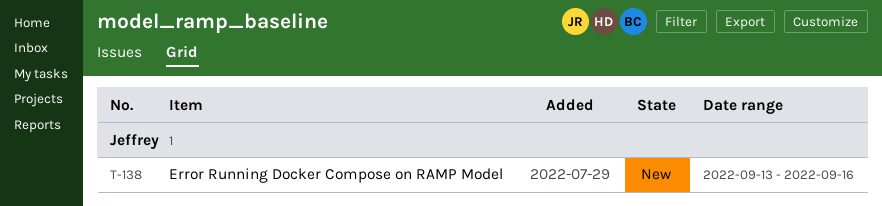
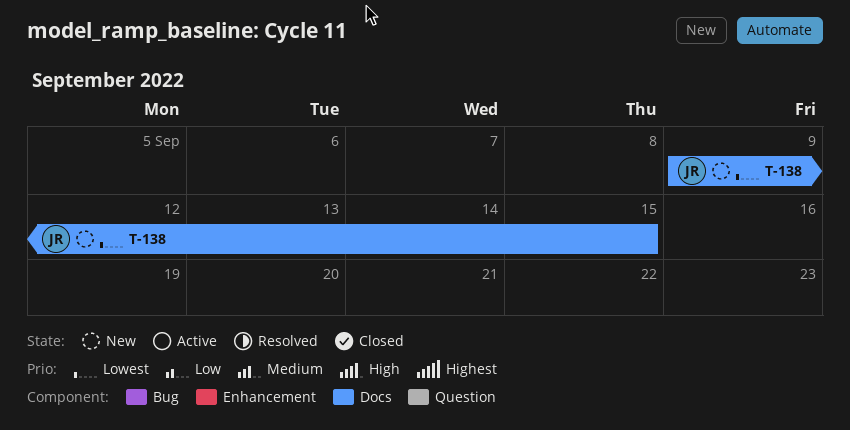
T-138, start: Sep 13 -> Sep 9
T-138, due: Sep 16 -> Sep 15

